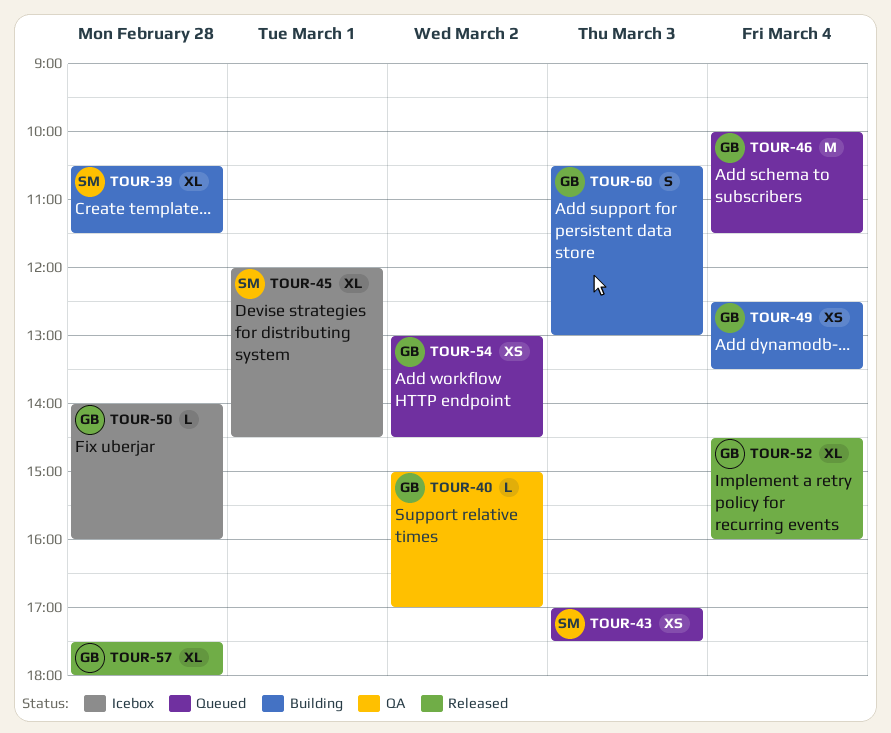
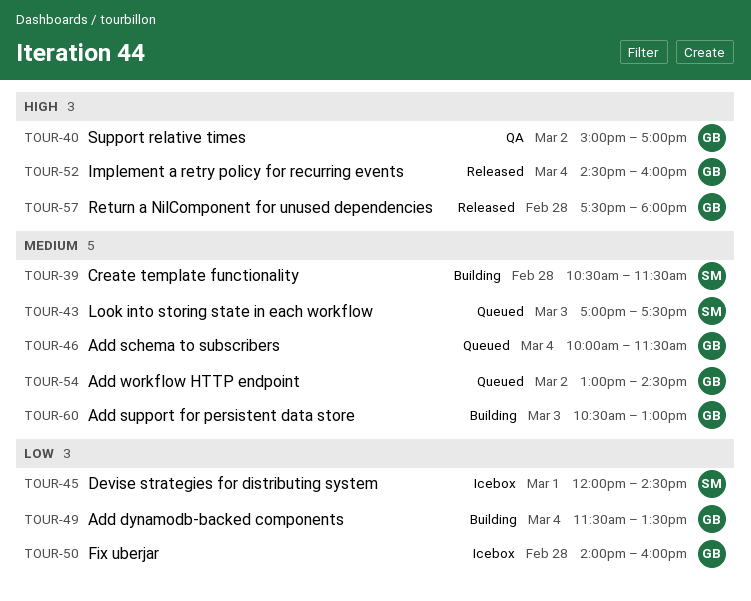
TOUR-49, begins: 12:30 -> 11:30

